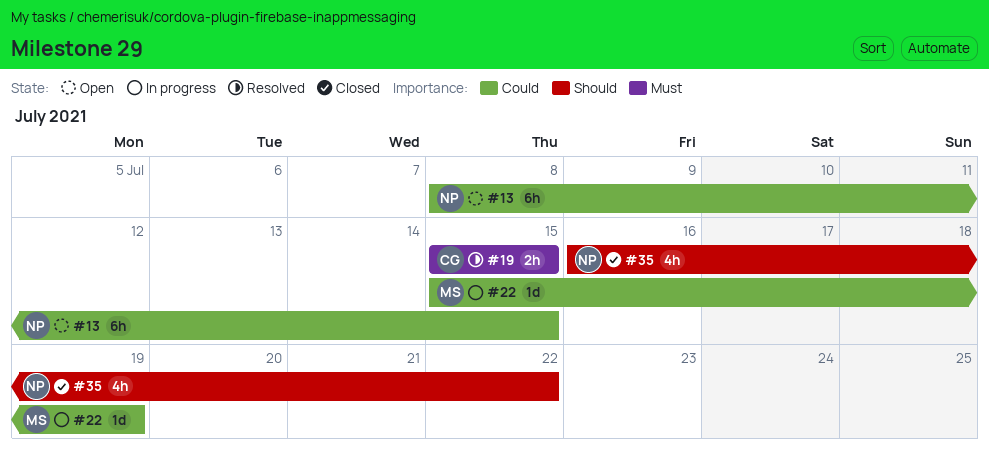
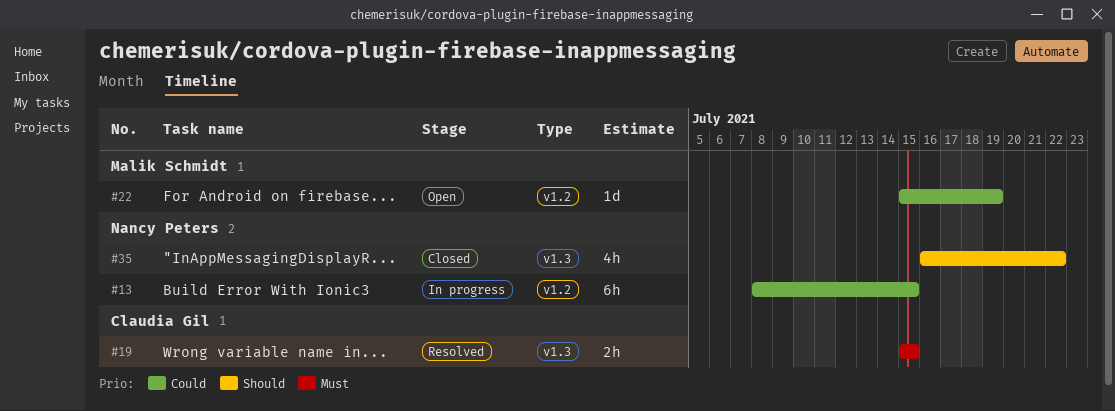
#13, status: Open -> In progress
#22, status: In progress -> Open

